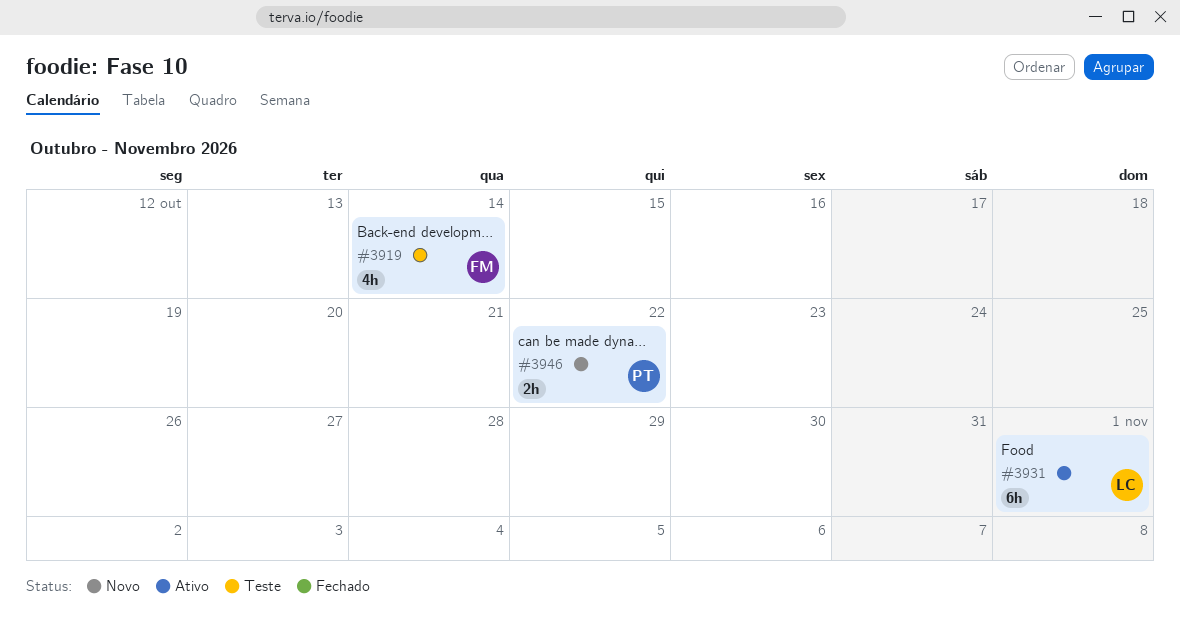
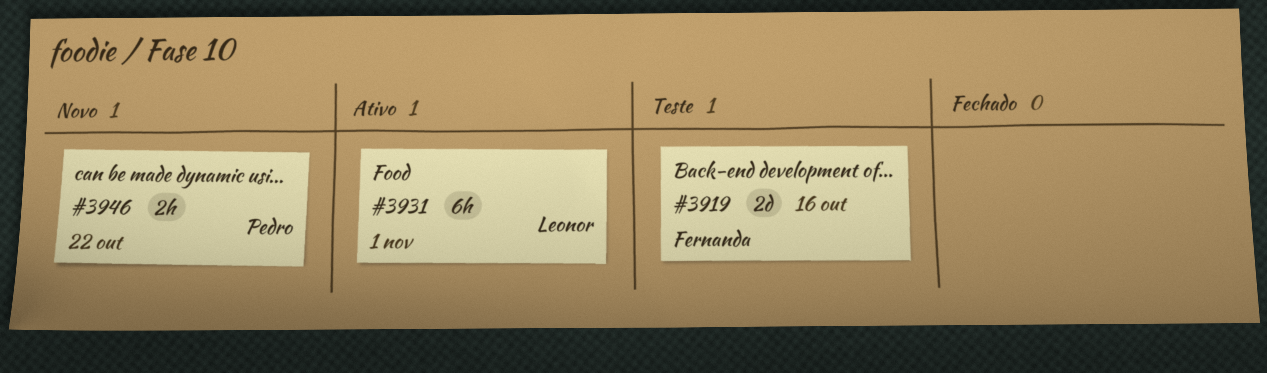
#3919, estimate: 4h -> 2d
#3919, due: Oct 14 -> Oct 16

